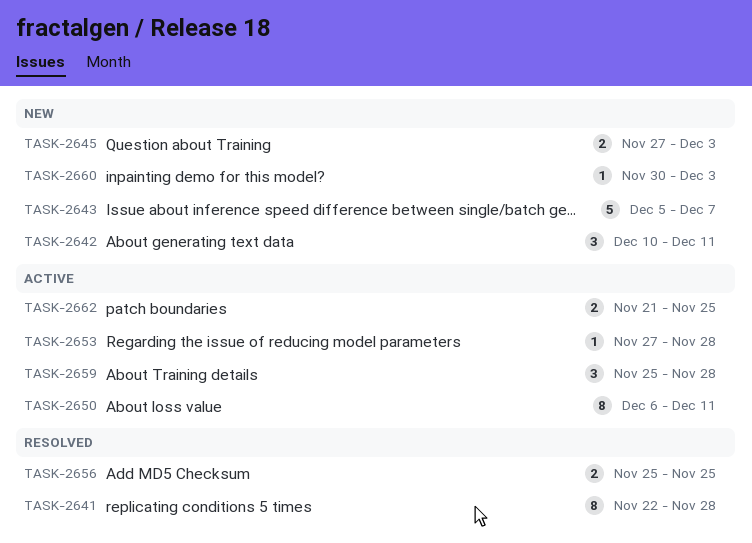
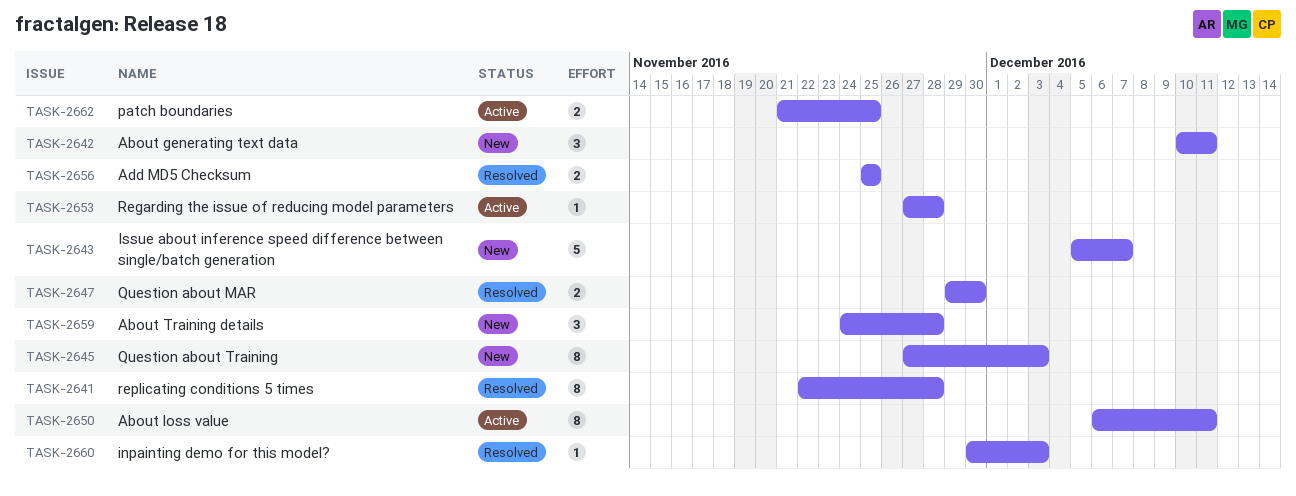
TASK-2645, estimate: 2 -> 8
TASK-2647: none -> present
TASK-2659, status: Active -> New
TASK-2659, start: Nov 25 -> Nov 24
TASK-2660, status: New -> Resolved

